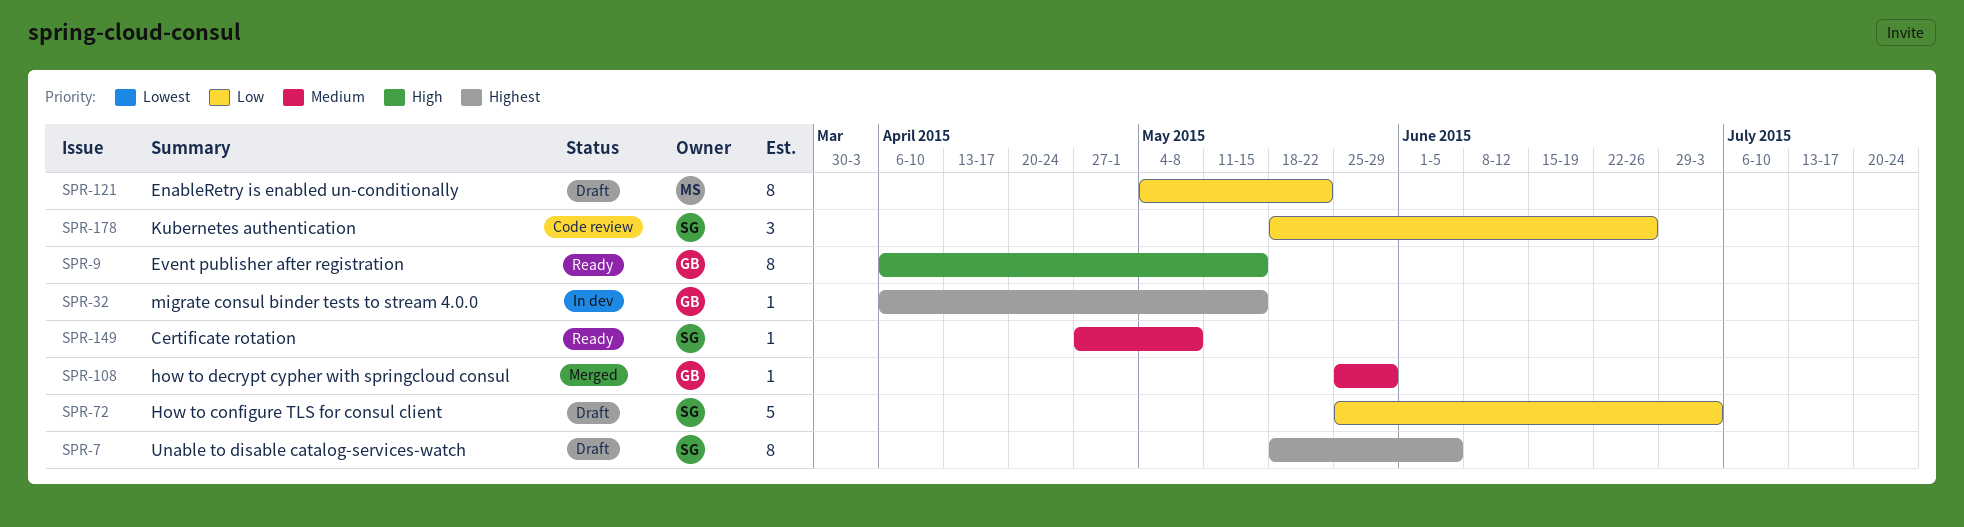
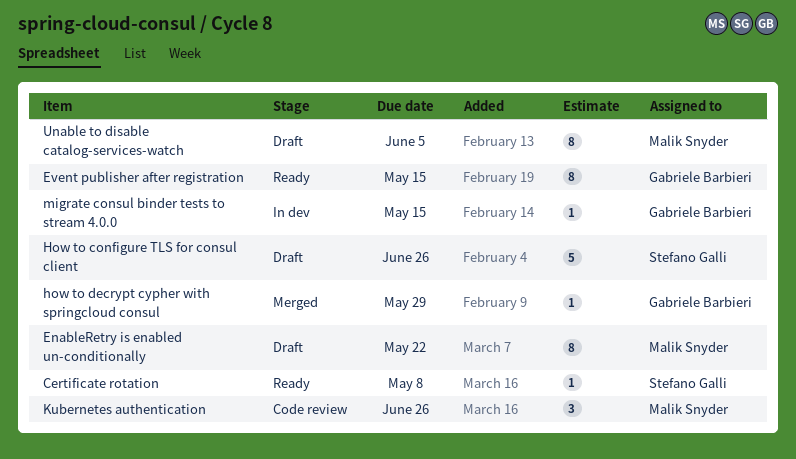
How to configure TLS for consul client, due: Jul 3 -> Jun 26
Kubernetes authentication, owner: Stefano Galli -> Malik Snyder
Unable to disable catalog-services-watch, owner: Stefano Galli -> Malik Snyder

